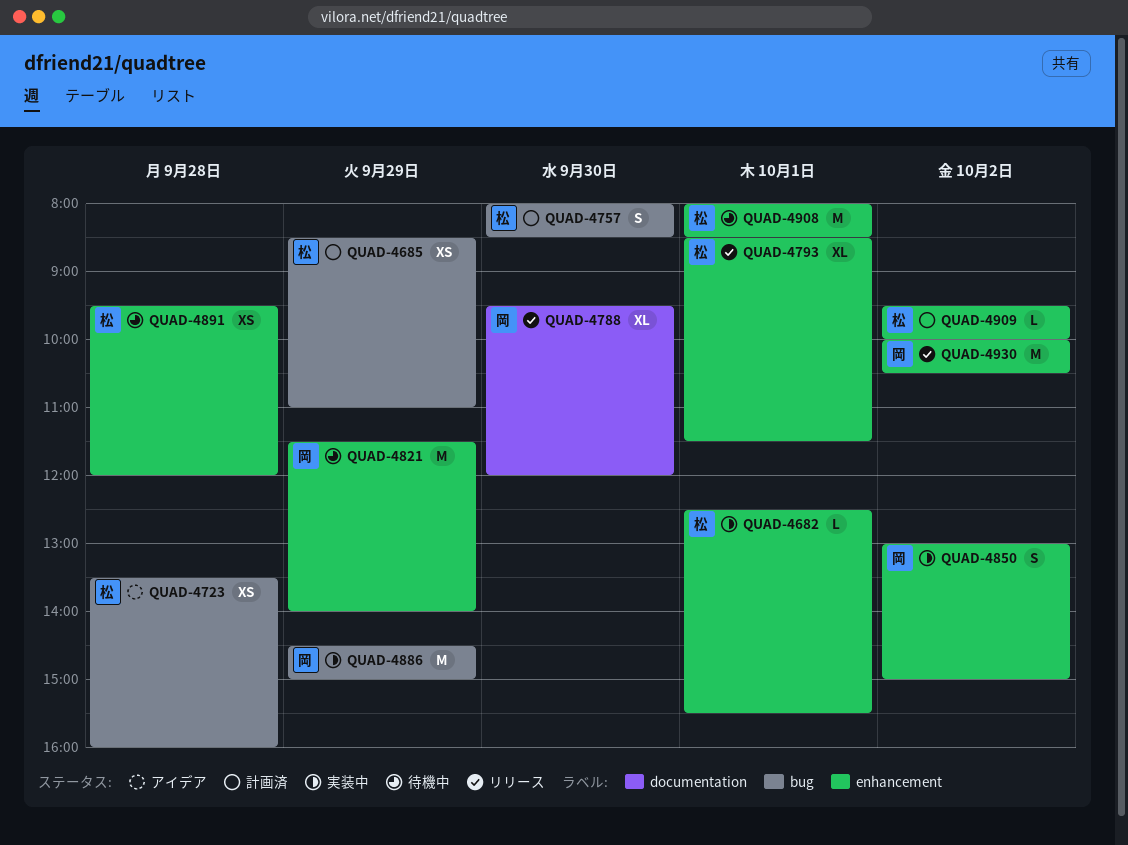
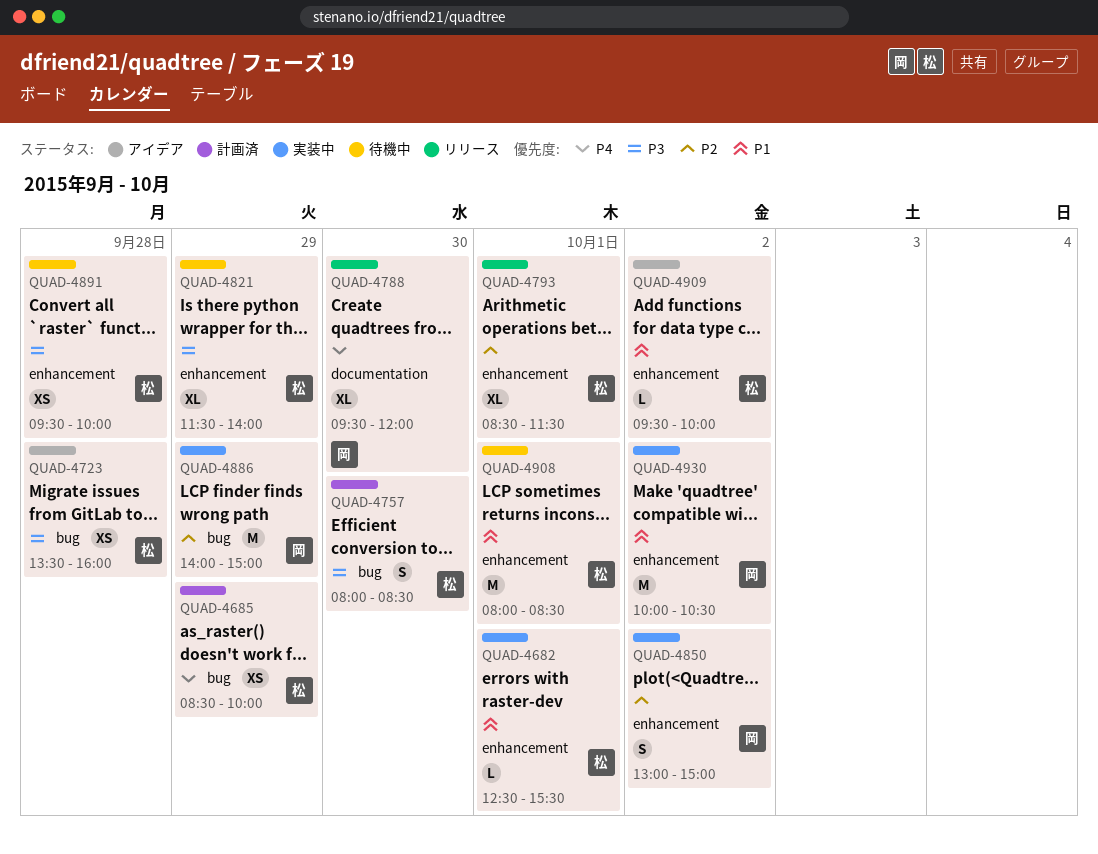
QUAD-4685, ends: 11:00 -> 10:00
QUAD-4821, owner: 岡 -> 松
QUAD-4821, estimate: M -> XL
QUAD-4886, begins: 14:30 -> 14:00
QUAD-4891, ends: 12:00 -> 10:00
QUAD-4909, status: 計画済 -> アイデア
QUAD-4930, status: リリース -> 実装中

